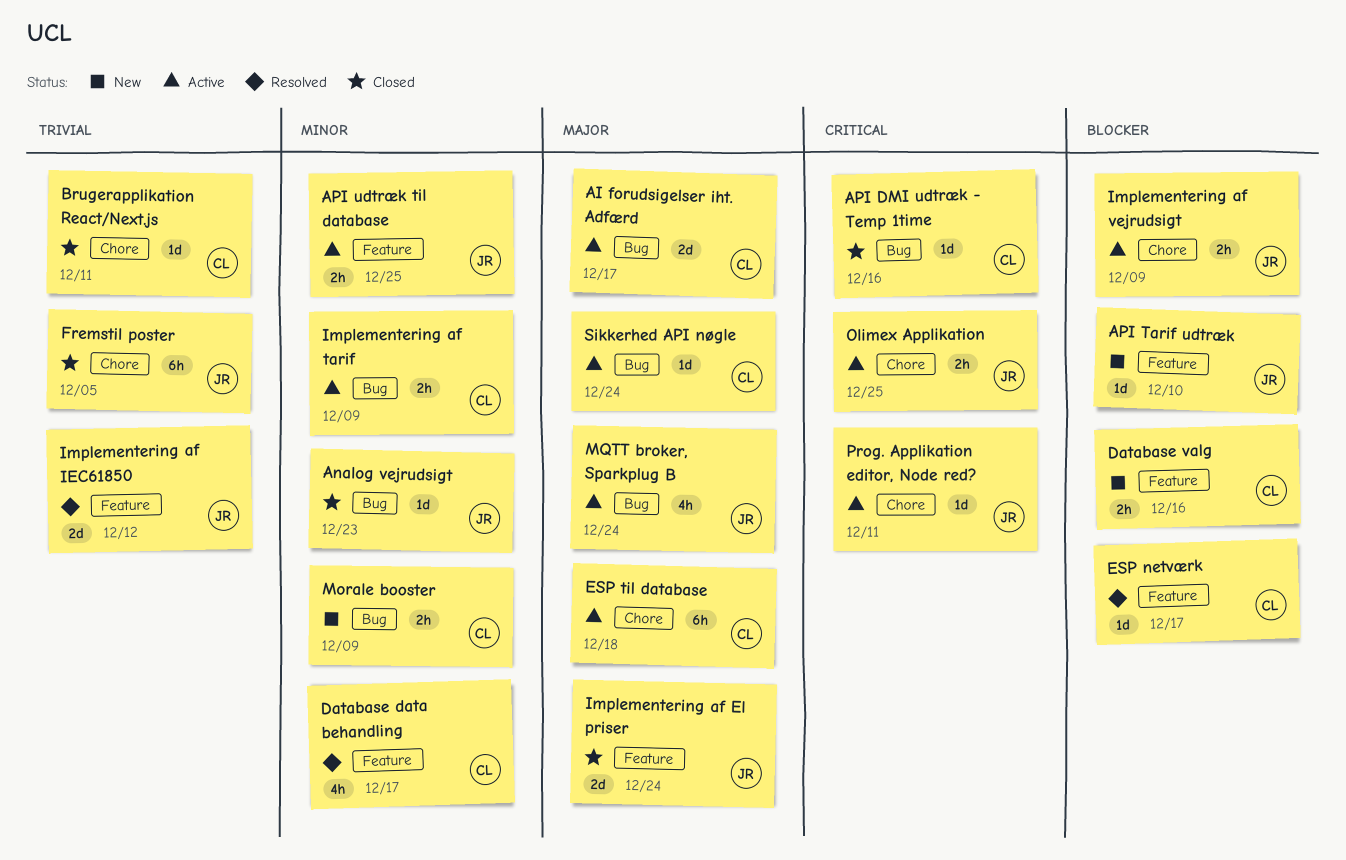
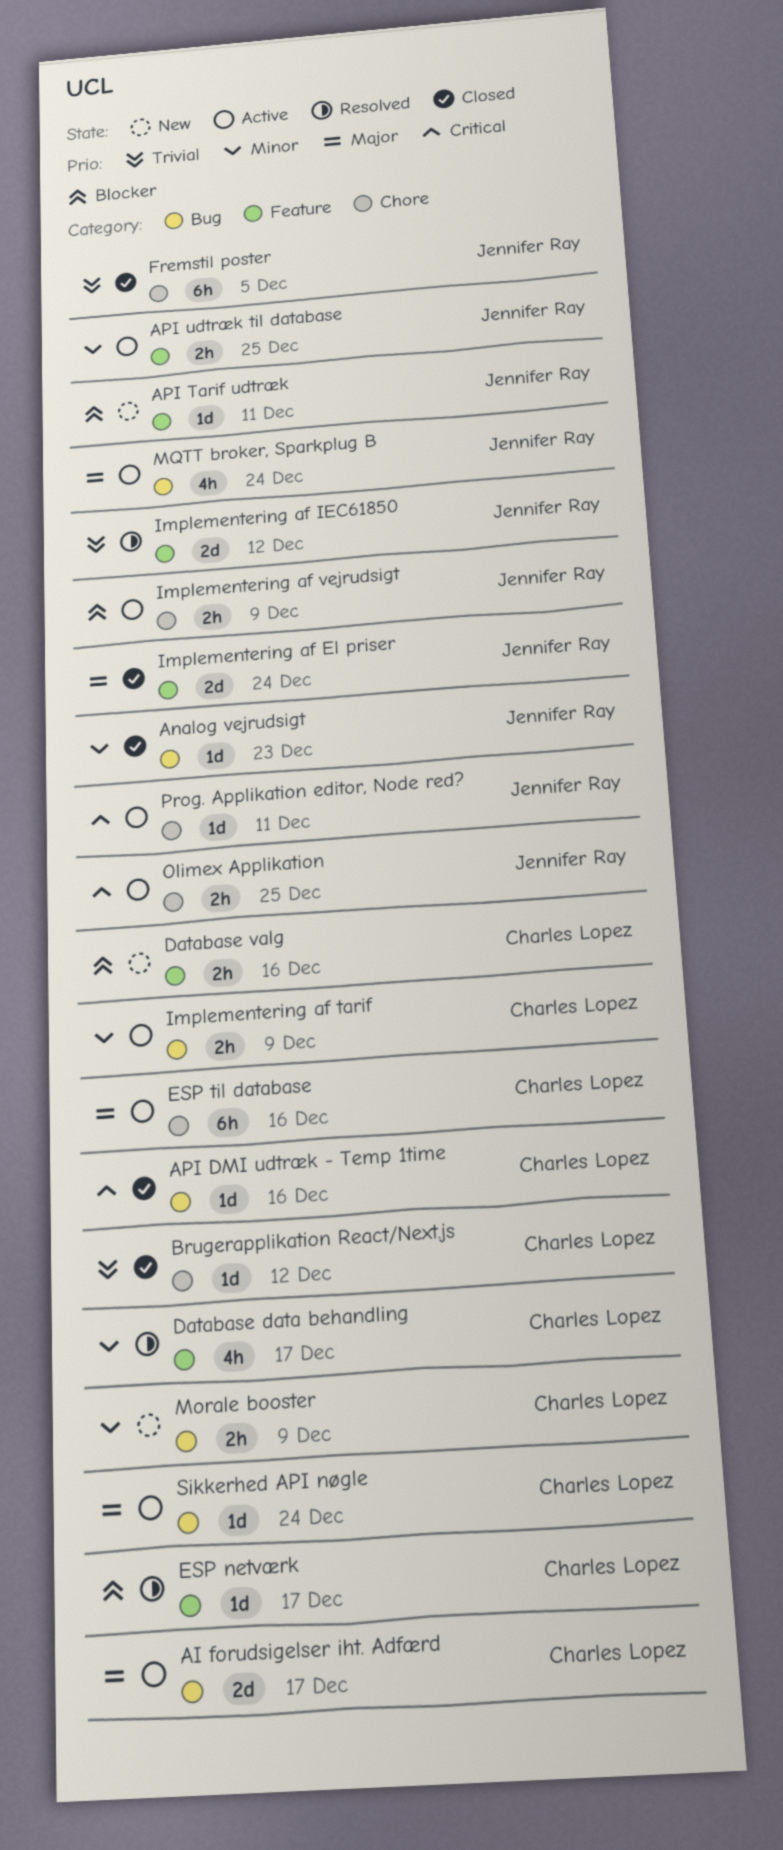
API Tarif udtræk, due: Dec 10 -> Dec 11
Brugerapplikation React/Next.js, due: Dec 11 -> Dec 12
ESP til database, due: Dec 18 -> Dec 16

